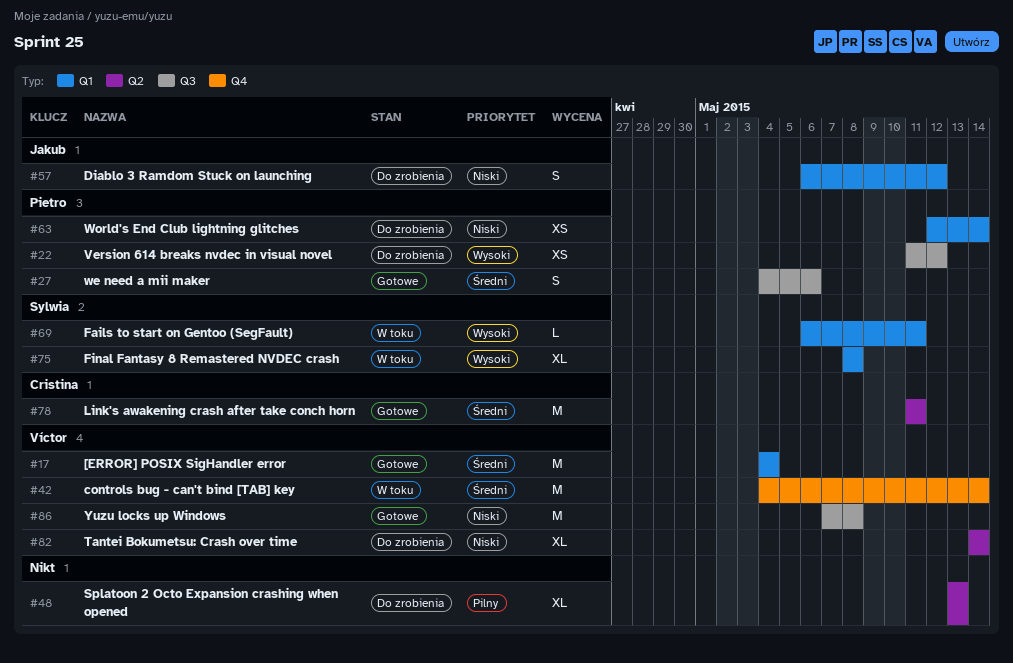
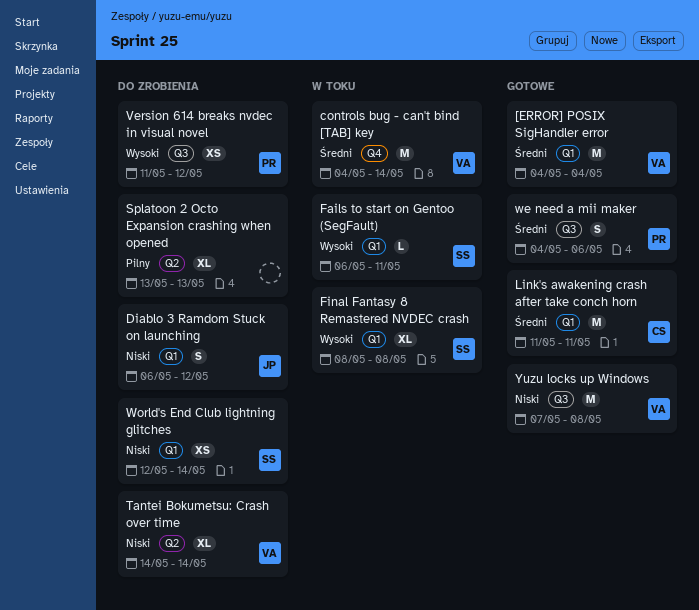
Link's awakening crash after take conch horn, label: Q2 -> Q1
World's End Club lightning glitches, owner: Pietro -> Sylwia

